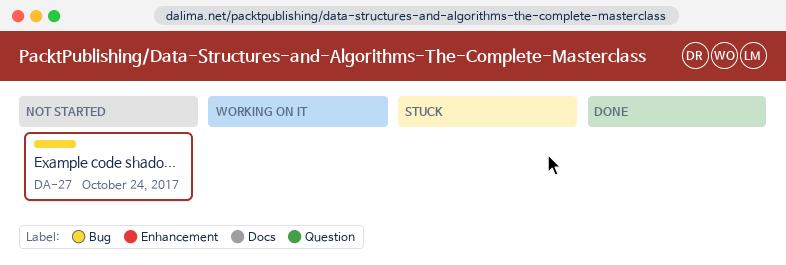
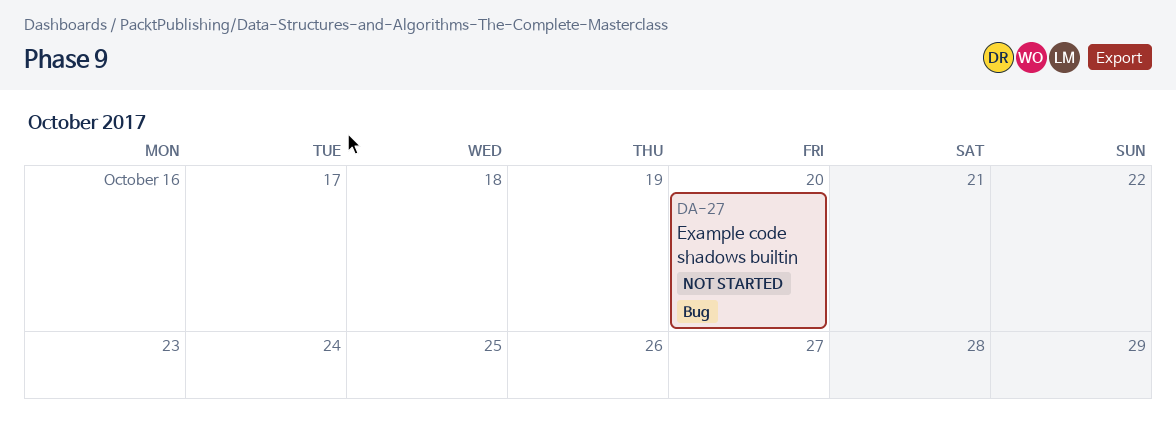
DA-27, due: Oct 24 -> Oct 20

